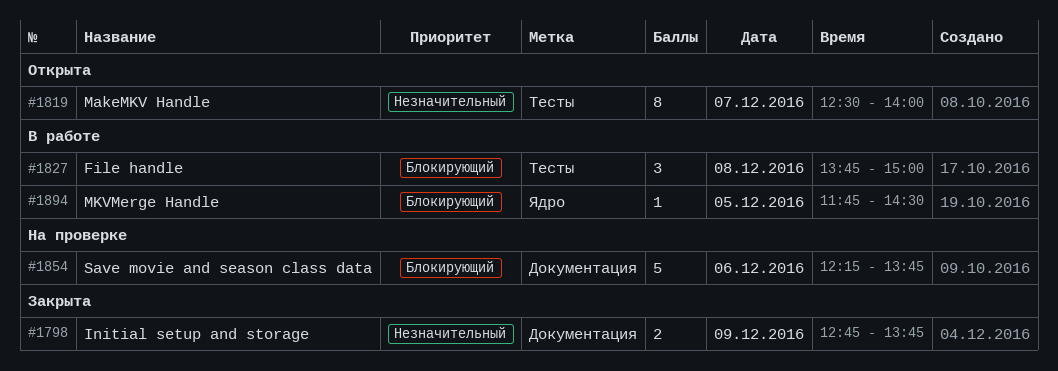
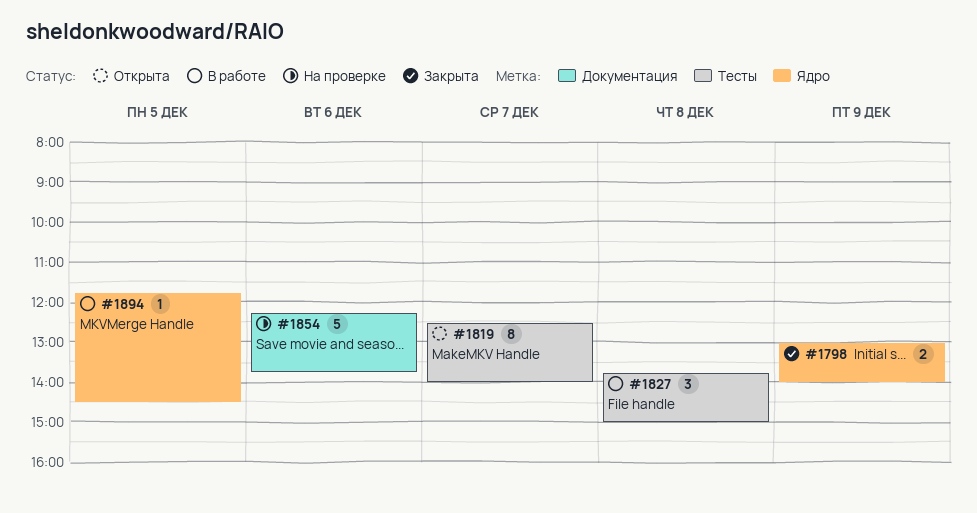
#1798, label: Документация -> Ядро
#1798, begins: 12:45 -> 13:00
#1798, ends: 13:45 -> 14:00

